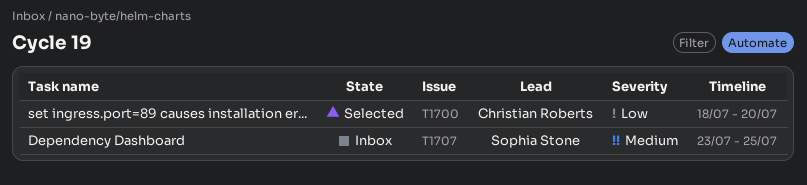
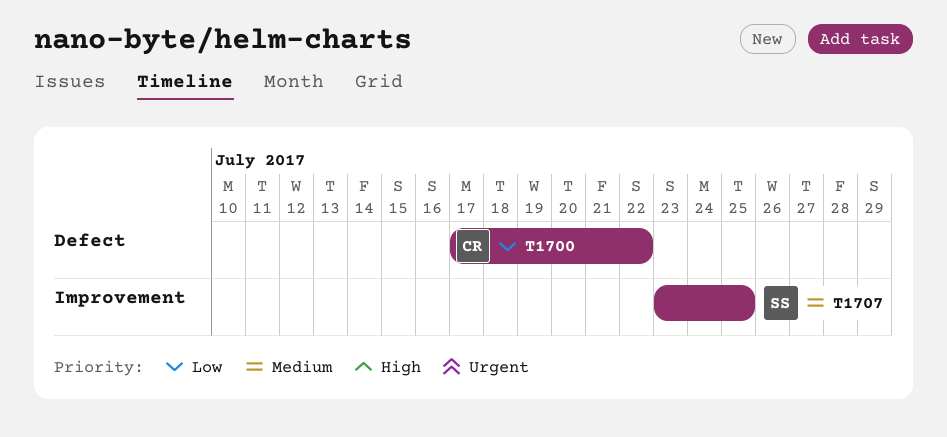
T1700, start: Jul 18 -> Jul 17
T1700, due: Jul 20 -> Jul 22

